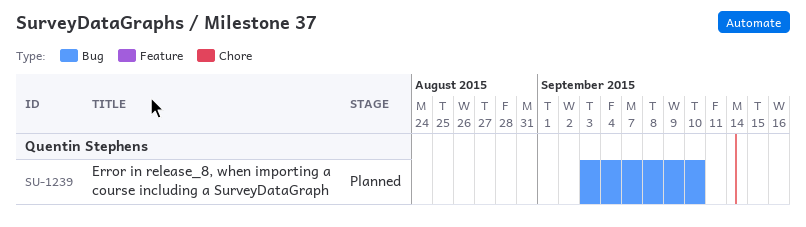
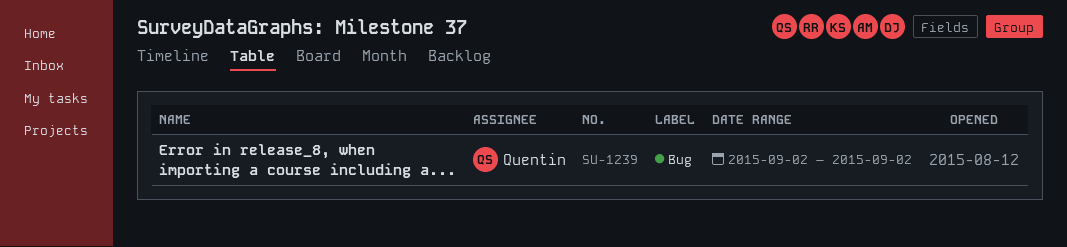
SU-1239, start: Sep 3 -> Sep 2
SU-1239, due: Sep 10 -> Sep 2

